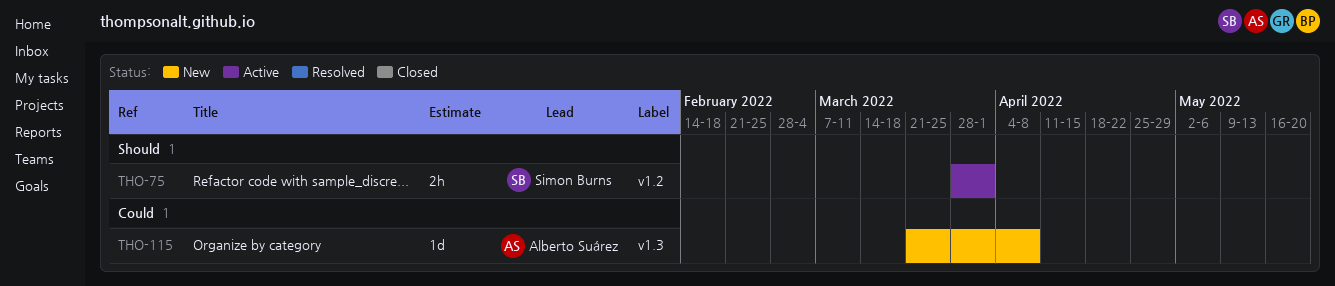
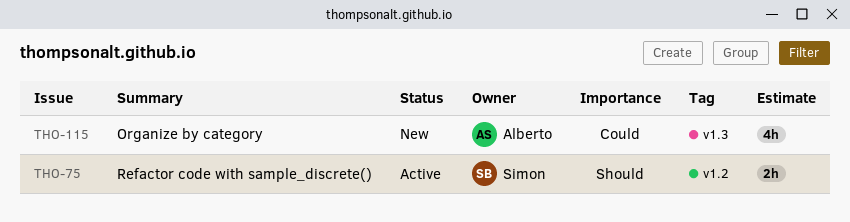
THO-115, estimate: 1d -> 4h

